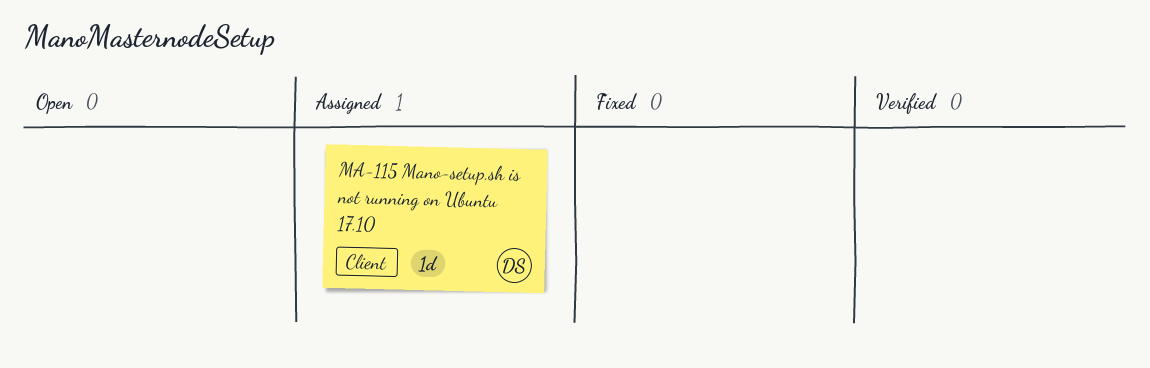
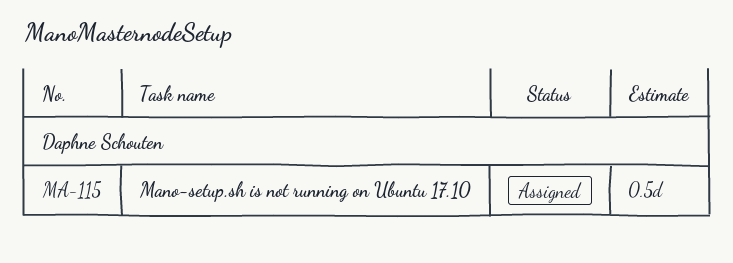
MA-115, estimate: 1d -> 0.5d

